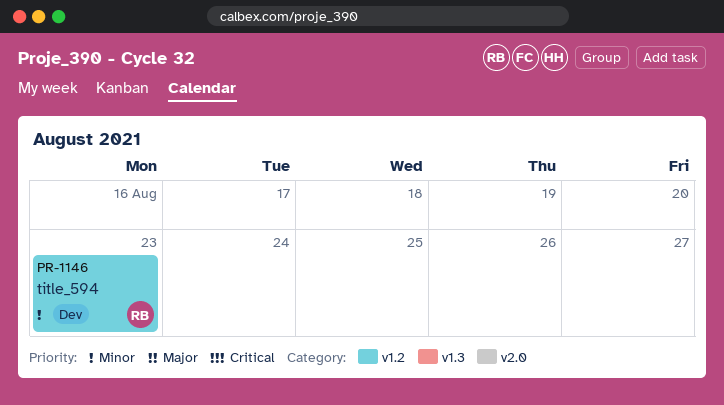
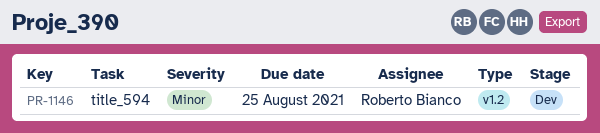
PR-1146, due: Aug 23 -> Aug 25

